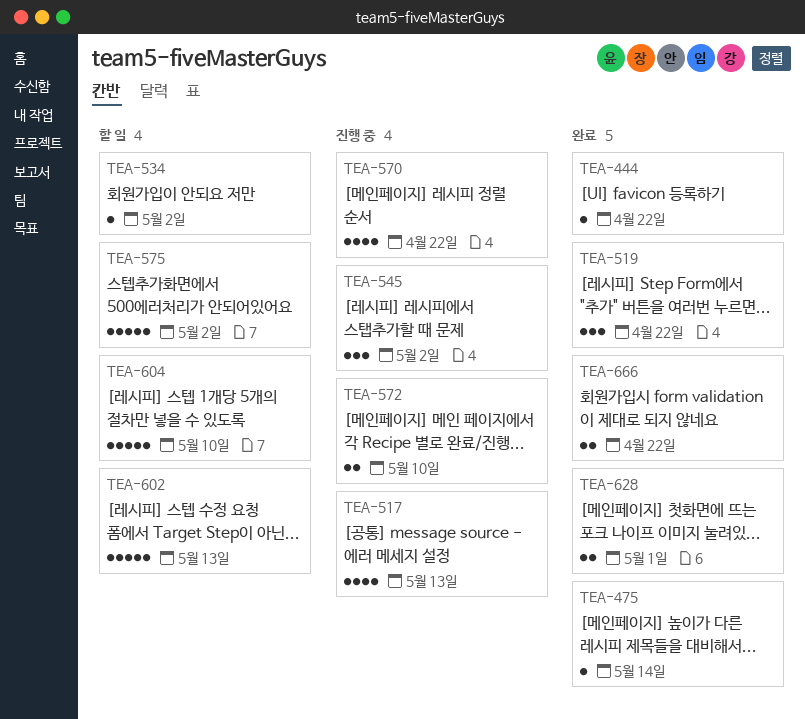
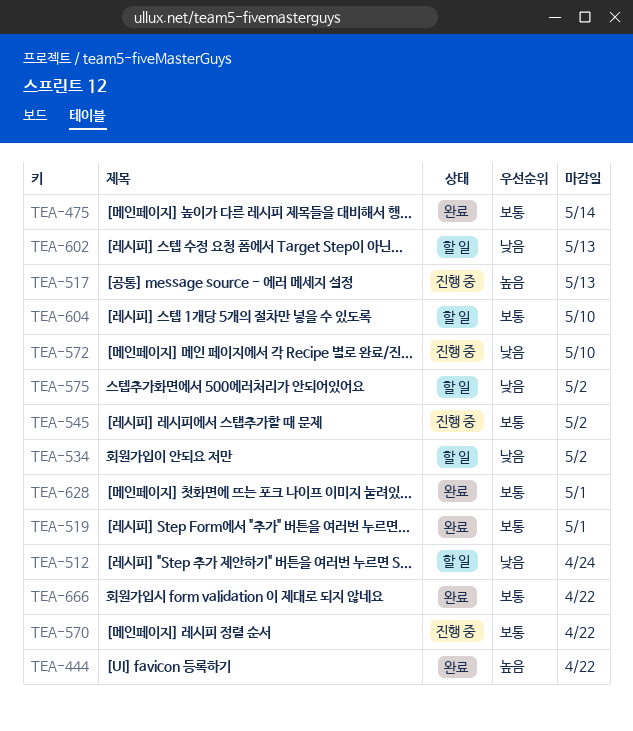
TEA-512: none -> present
TEA-519, due: Apr 22 -> May 1

